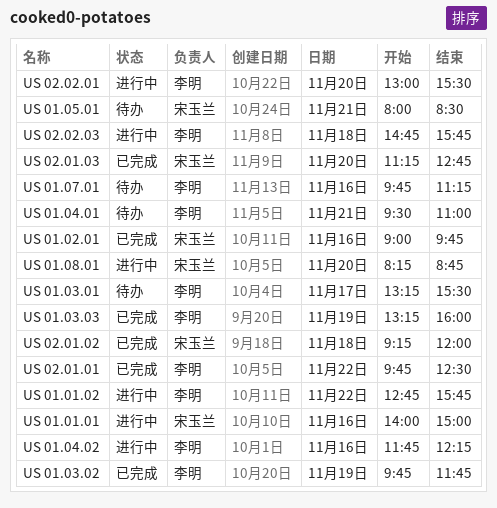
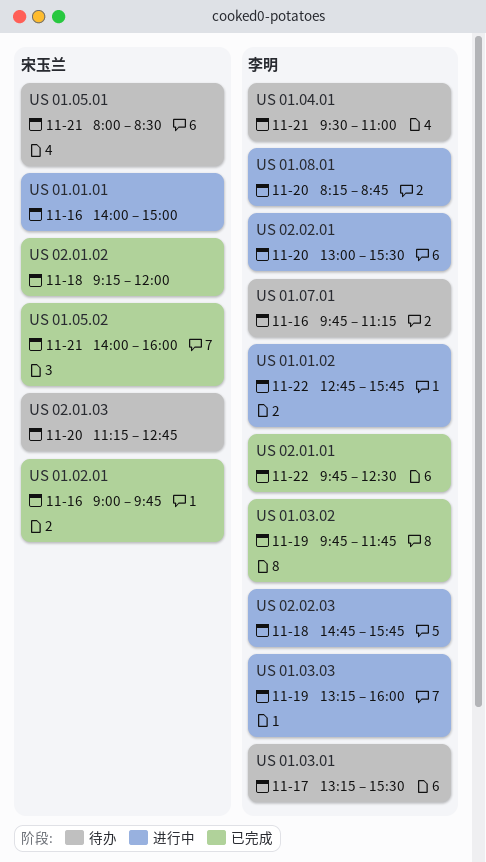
US 01.03.03, status: 已完成 -> 进行中
US 01.04.02: present -> none
US 01.05.02: none -> present
US 01.08.01, owner: 宋玉兰 -> 李明
US 02.01.03, status: 已完成 -> 待办

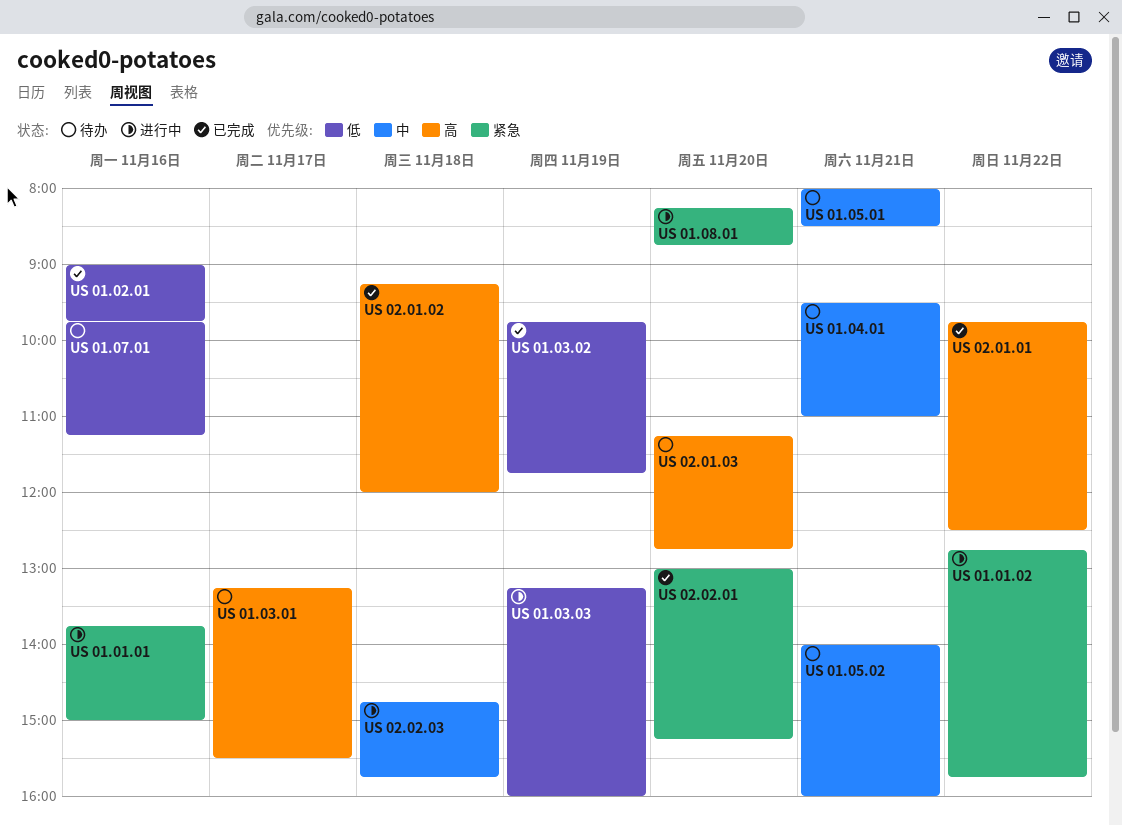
US 01.01.01, begins: 14:00 -> 13:45
US 01.05.02, status: 已完成 -> 待办
US 02.02.01, status: 进行中 -> 已完成
US 02.02.01, ends: 15:30 -> 15:15

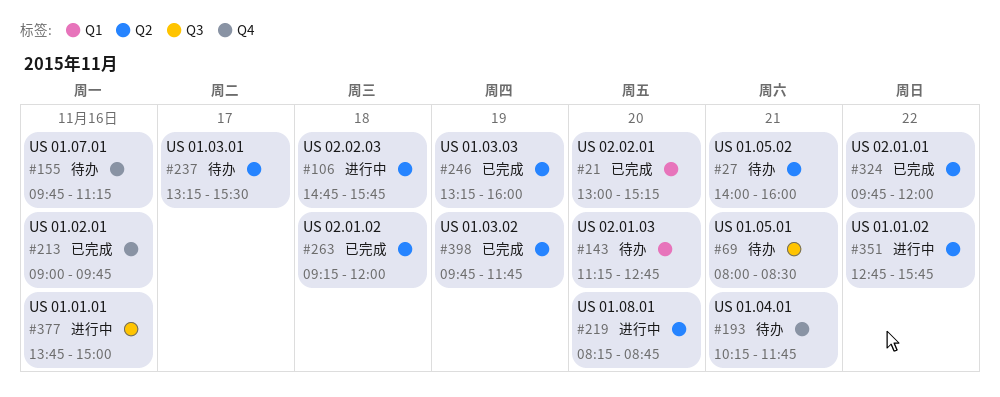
US 01.03.03, status: 进行中 -> 已完成
US 01.04.01, begins: 09:30 -> 10:15
US 01.04.01, ends: 11:00 -> 11:45
US 02.01.01, ends: 12:30 -> 12:00

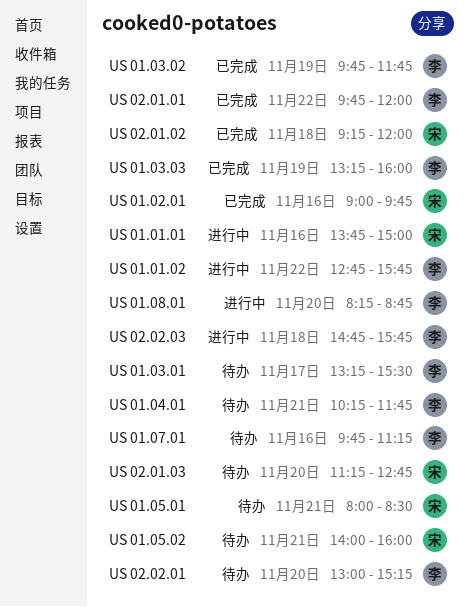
US 02.02.01, status: 已完成 -> 待办

